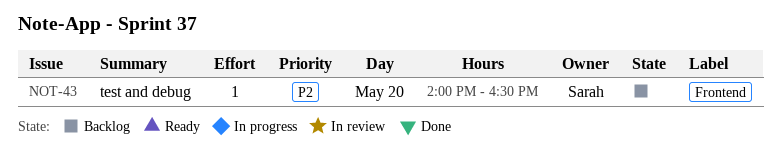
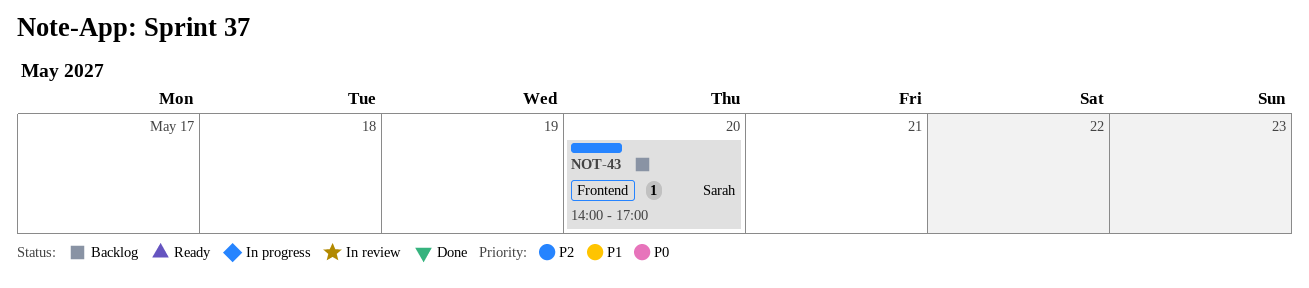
NOT-43, ends: 16:30 -> 17:00

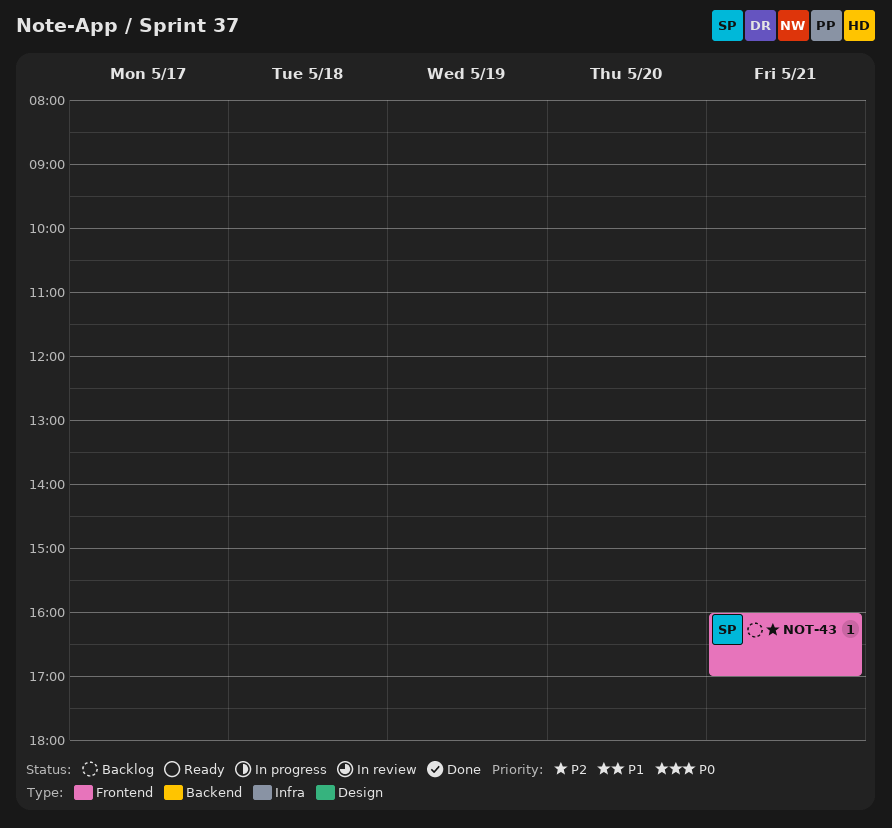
NOT-43, day: May 20 -> May 21
NOT-43, begins: 14:00 -> 16:00

